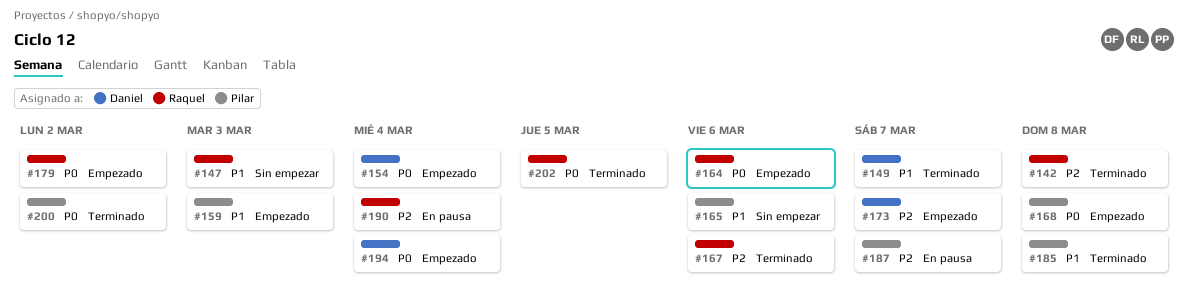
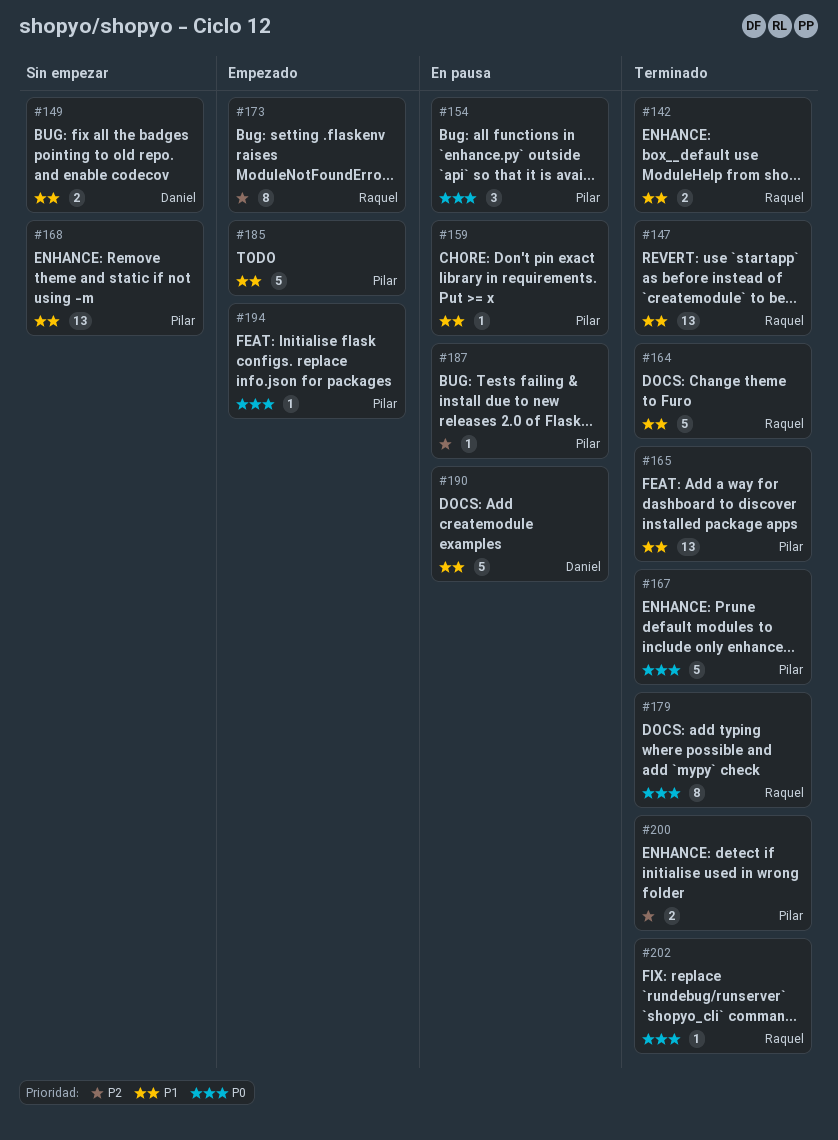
#142, priority: P2 -> P1
#147, status: Sin empezar -> Terminado
#149, status: Terminado -> Sin empezar
#154, status: Empezado -> En pausa
#154, owner: Daniel -> Pilar
#159, status: Empezado -> En pausa
#164, status: Empezado -> Terminado
#164, priority: P0 -> P1
#165, status: Sin empezar -> Terminado
#167, owner: Raquel -> Pilar
#167, priority: P2 -> P0
#168, status: Empezado -> Sin empezar
#168, priority: P0 -> P1
#173, owner: Daniel -> Raquel
#179, status: Empezado -> Terminado
#185, status: Terminado -> Empezado
#190, owner: Raquel -> Daniel
#190, priority: P2 -> P1
#194, owner: Daniel -> Pilar
#200, priority: P0 -> P2

